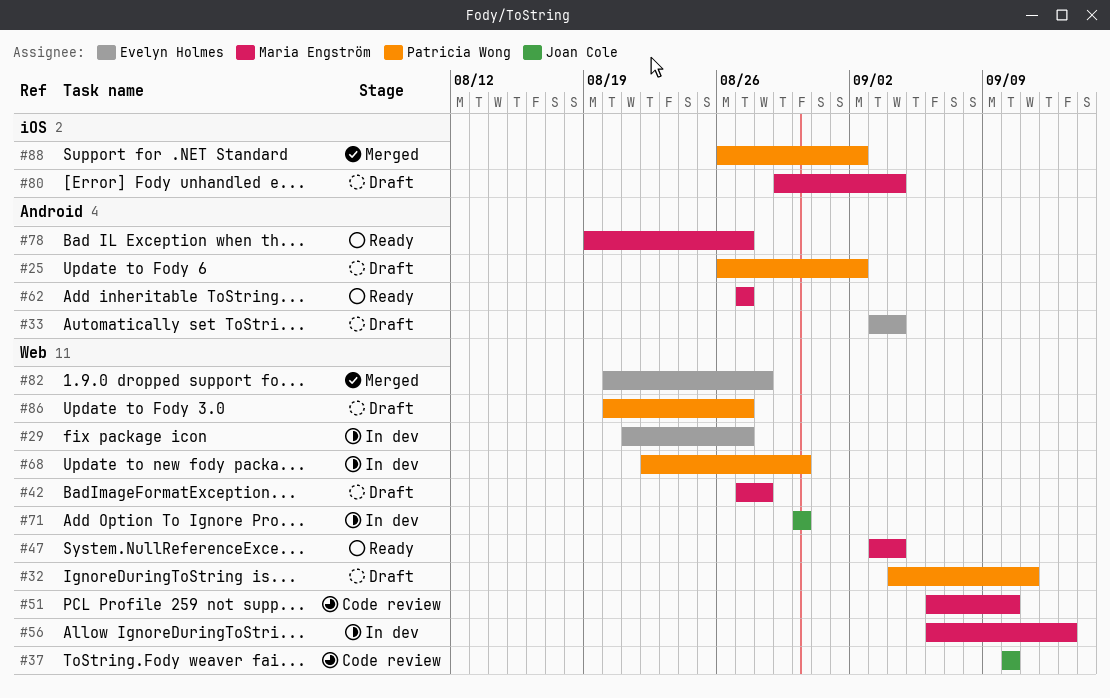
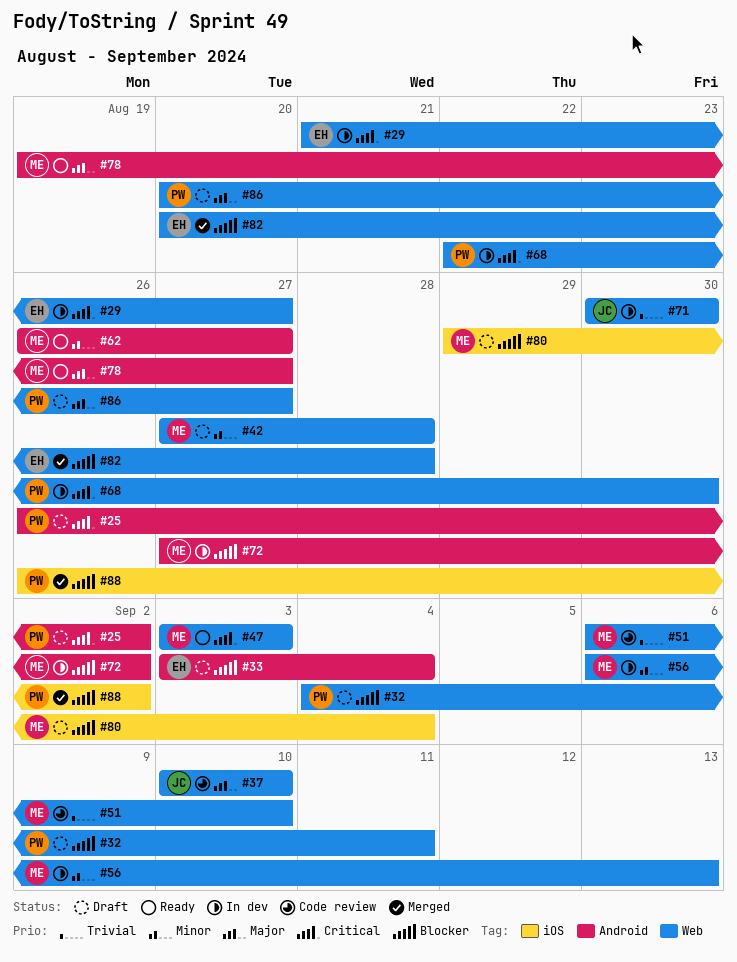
#47, due: Sep 4 -> Sep 3
#62, start: Aug 27 -> Aug 26
#72: none -> present

